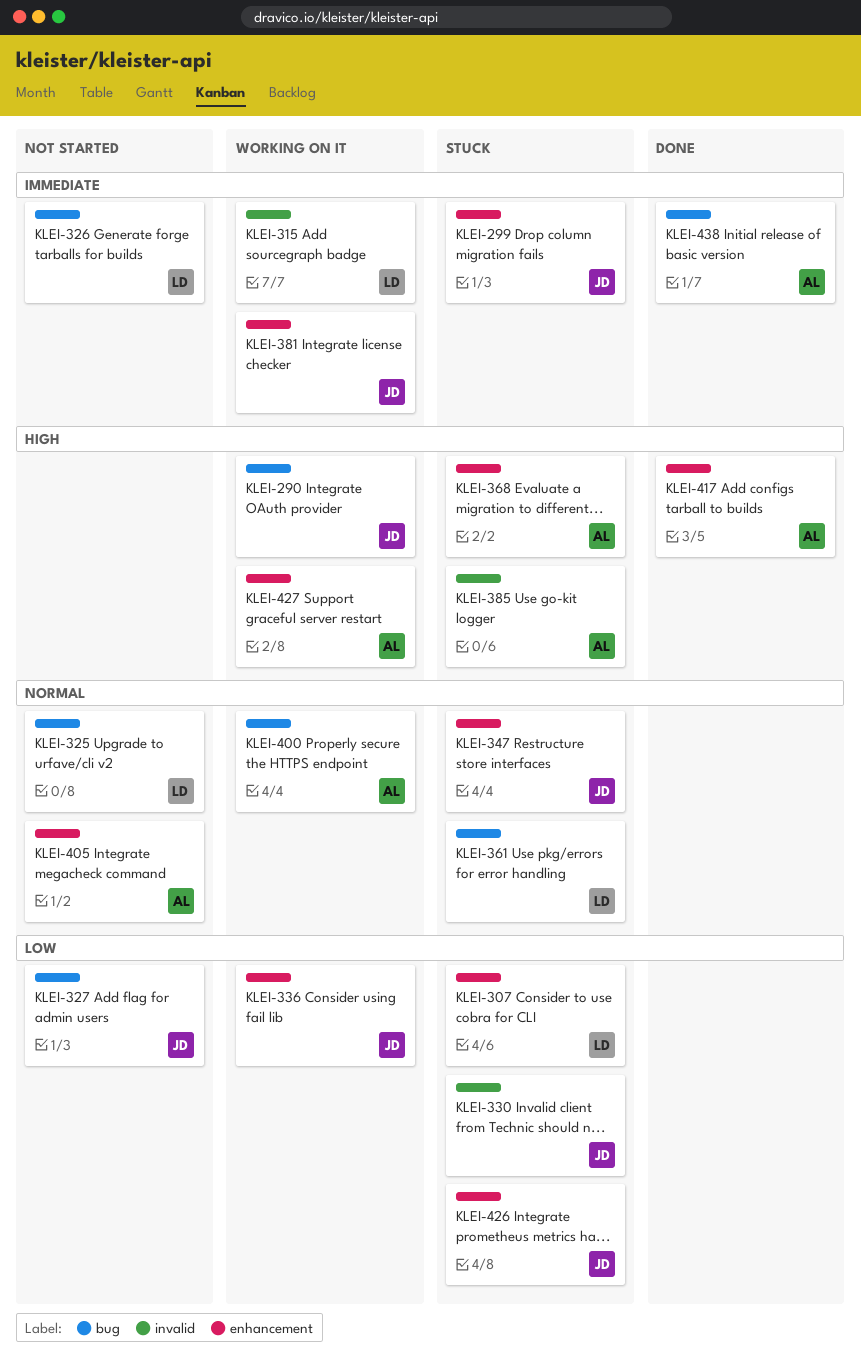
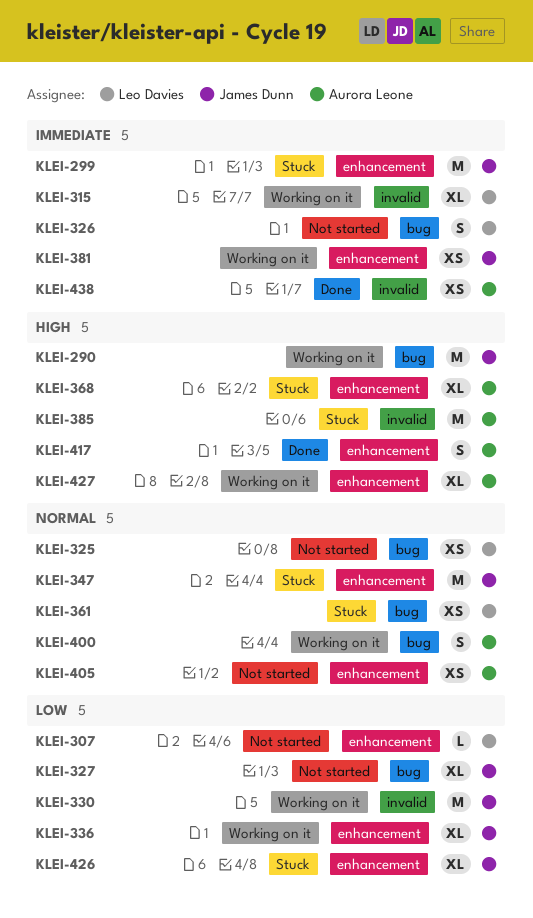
KLEI-307, status: Stuck -> Not started
KLEI-330, status: Stuck -> Working on it
KLEI-438, label: bug -> invalid

